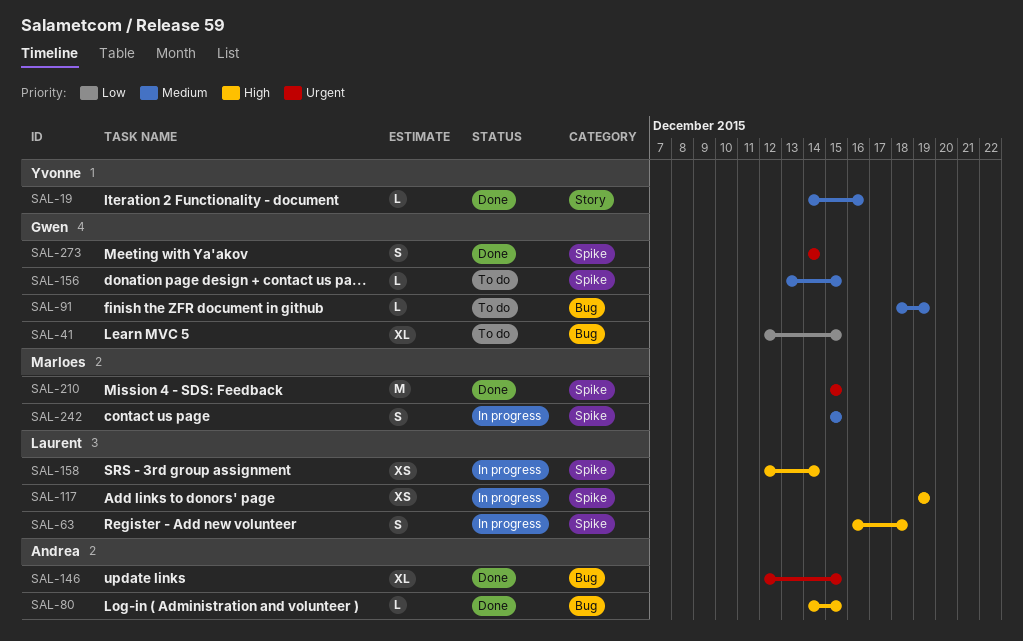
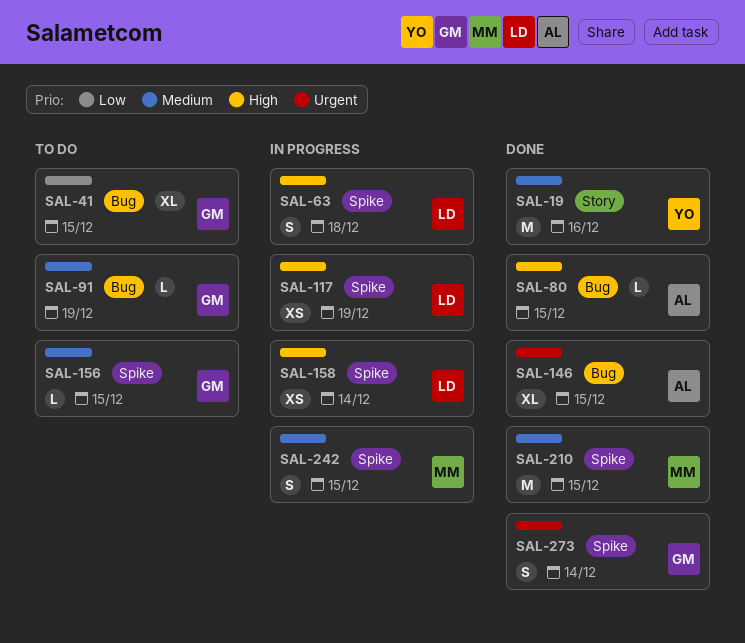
SAL-19, estimate: L -> M
SAL-210, priority: Urgent -> Medium

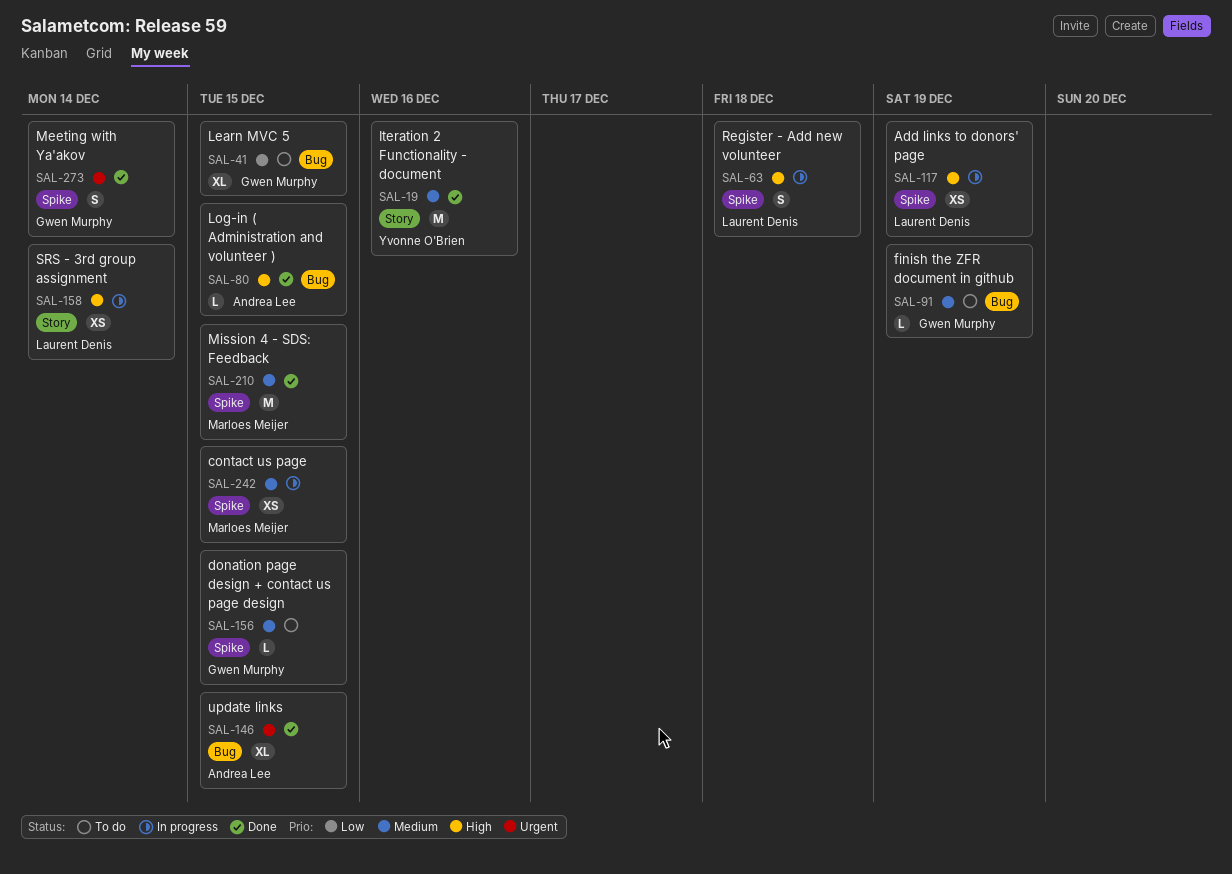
SAL-158, label: Spike -> Story
SAL-242, estimate: S -> XS

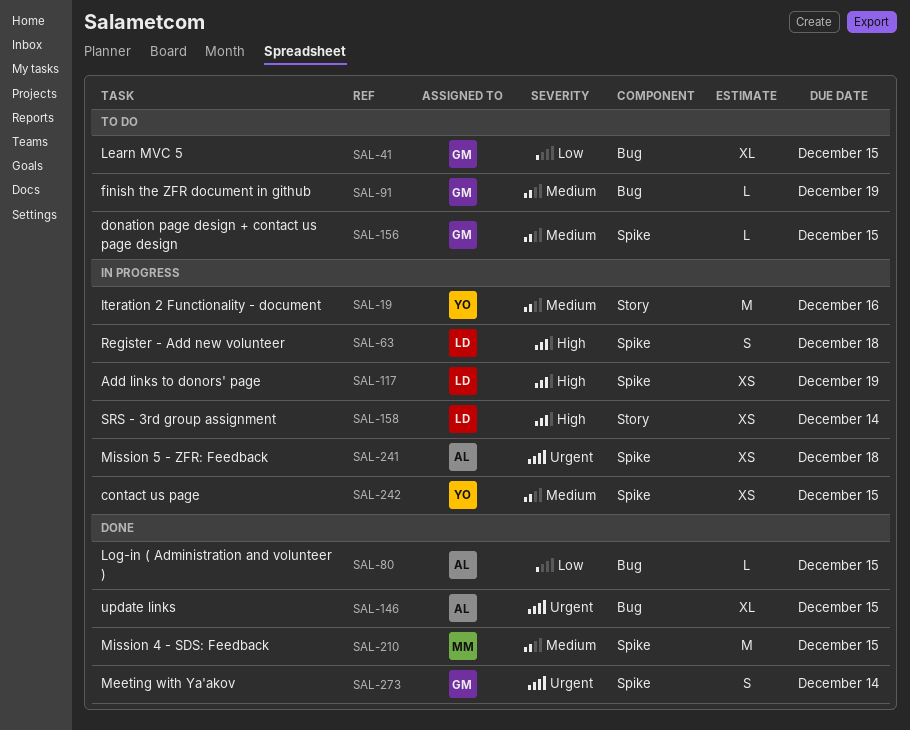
SAL-19, status: Done -> In progress
SAL-80, priority: High -> Low
SAL-241: none -> present
SAL-242, owner: Marloes Meijer -> Yvonne O'Brien

